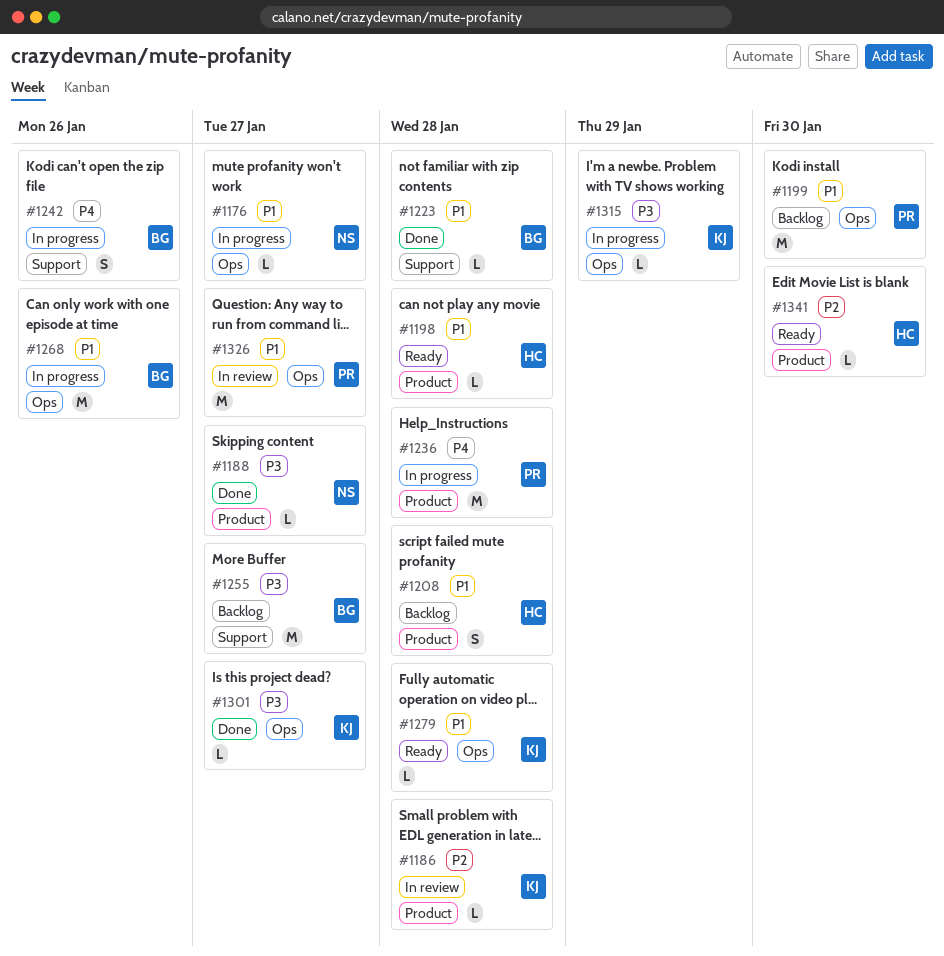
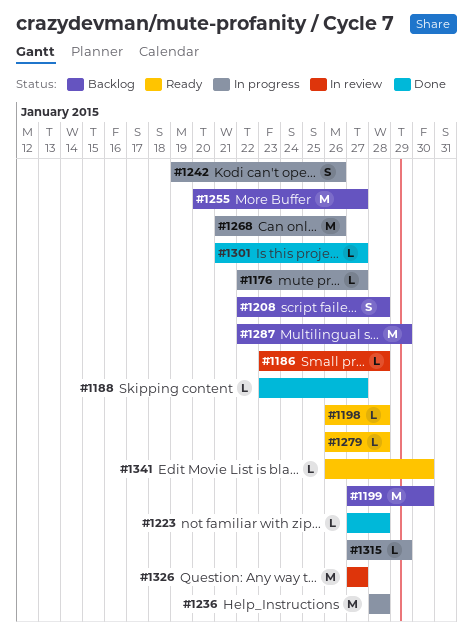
#1287: none -> present

